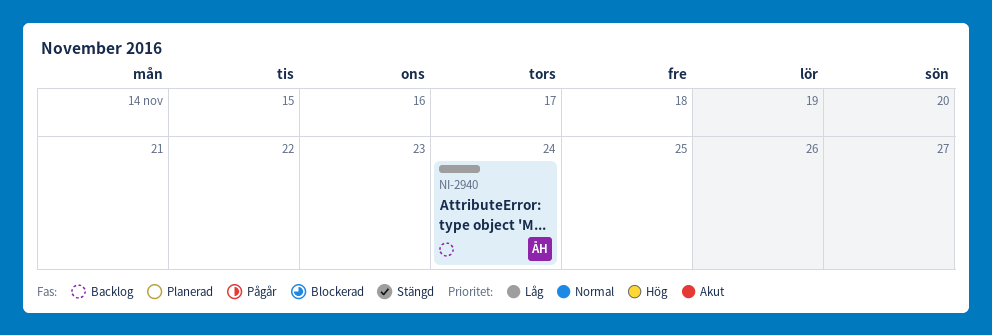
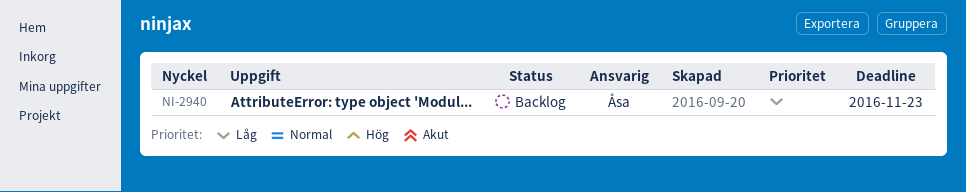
NI-2940, due: Nov 24 -> Nov 23

